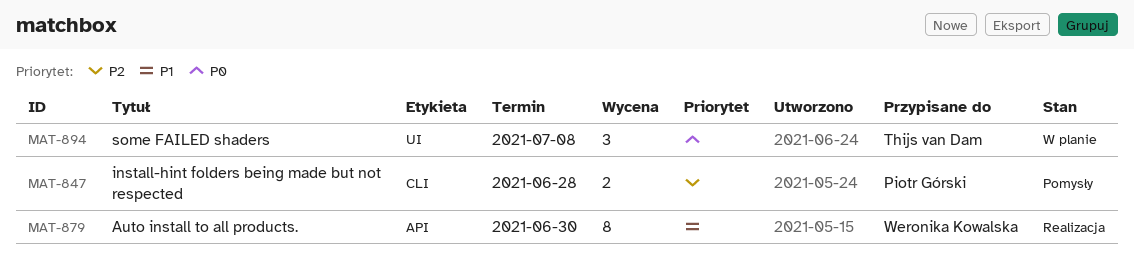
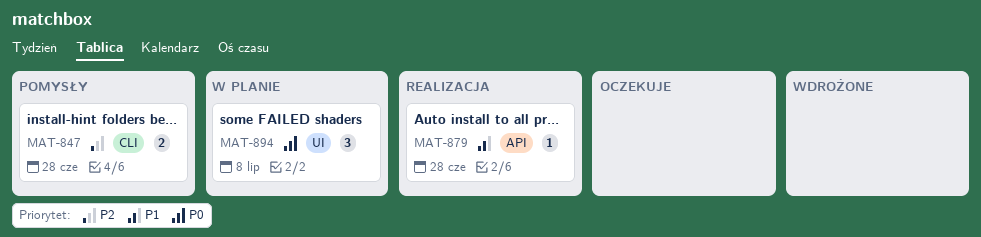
MAT-879, estimate: 8 -> 1
MAT-879, due: Jun 30 -> Jun 28

